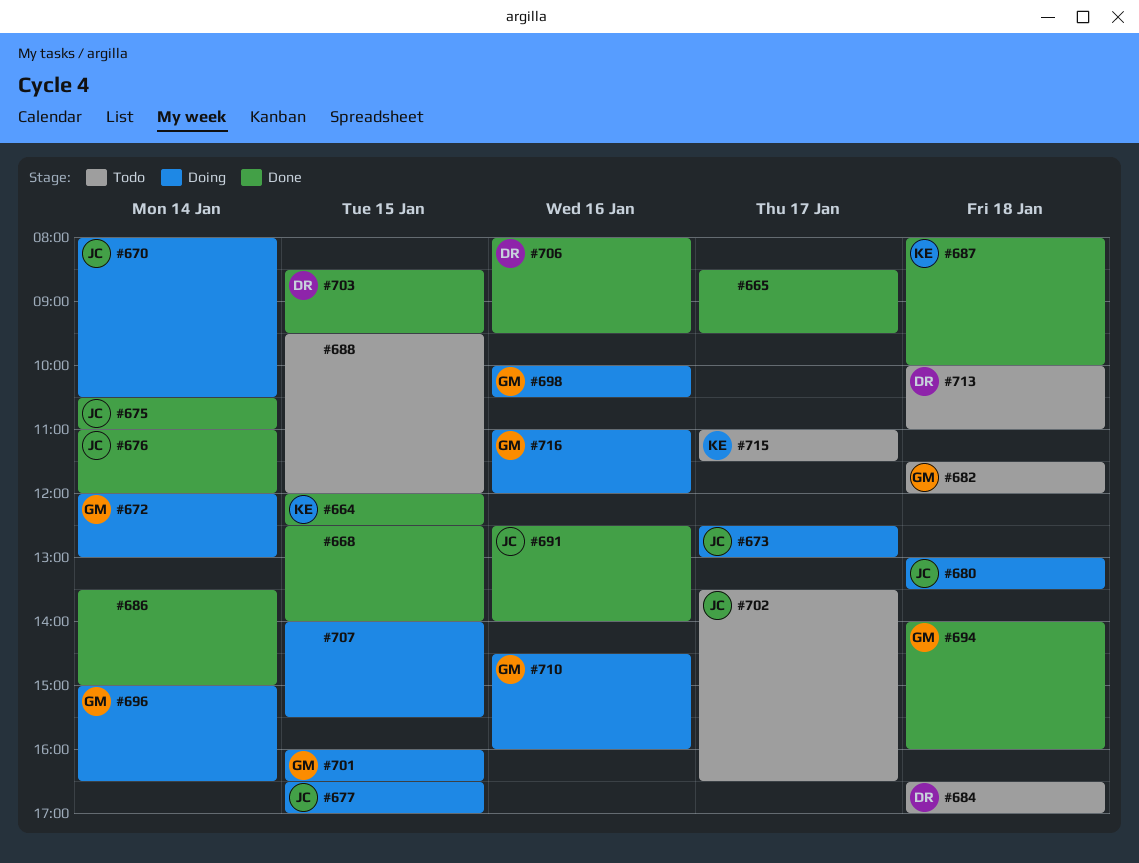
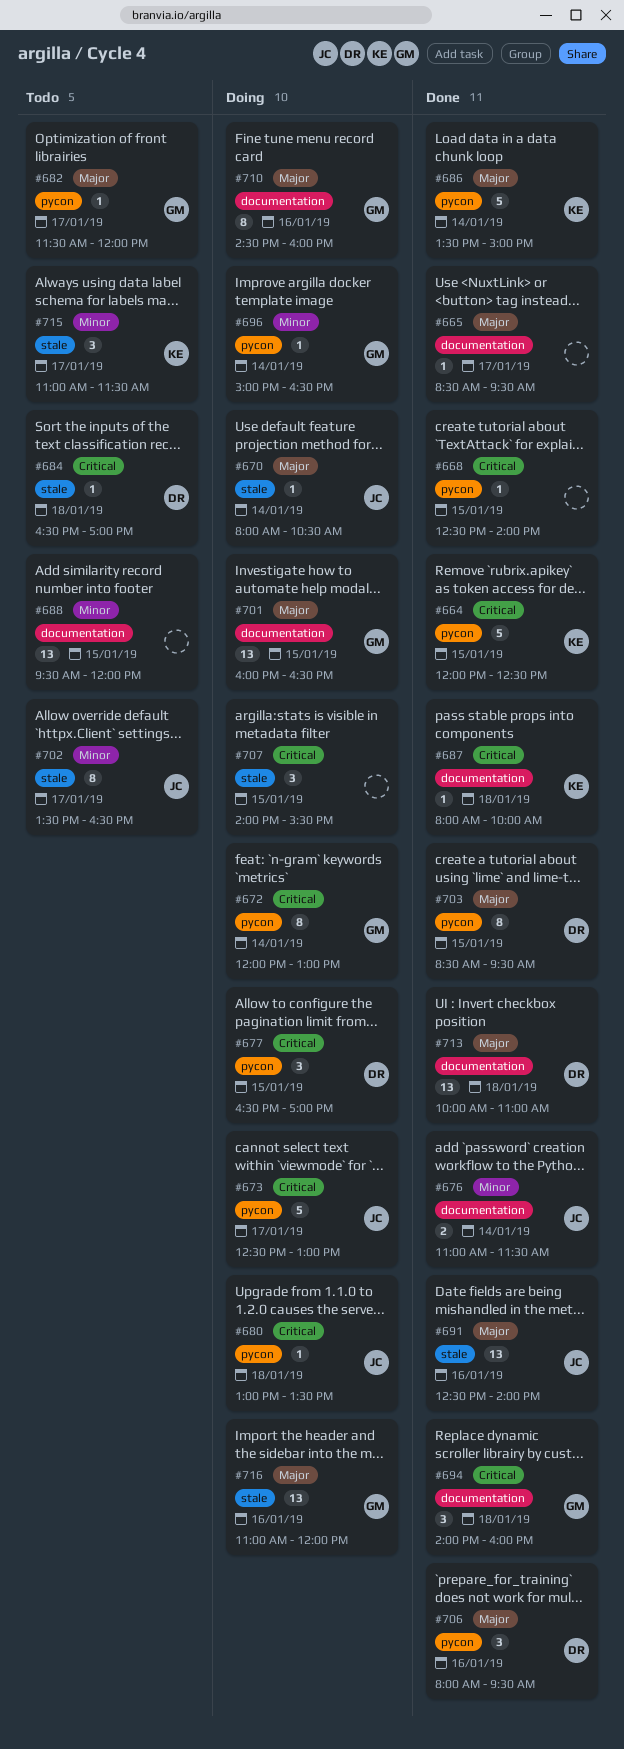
#675: present -> none
#676, ends: 12:00 -> 11:30
#677, owner: JC -> DR
#682, day: Jan 18 -> Jan 17
#686, owner: none -> KE
#698: present -> none
#713, status: Todo -> Done

